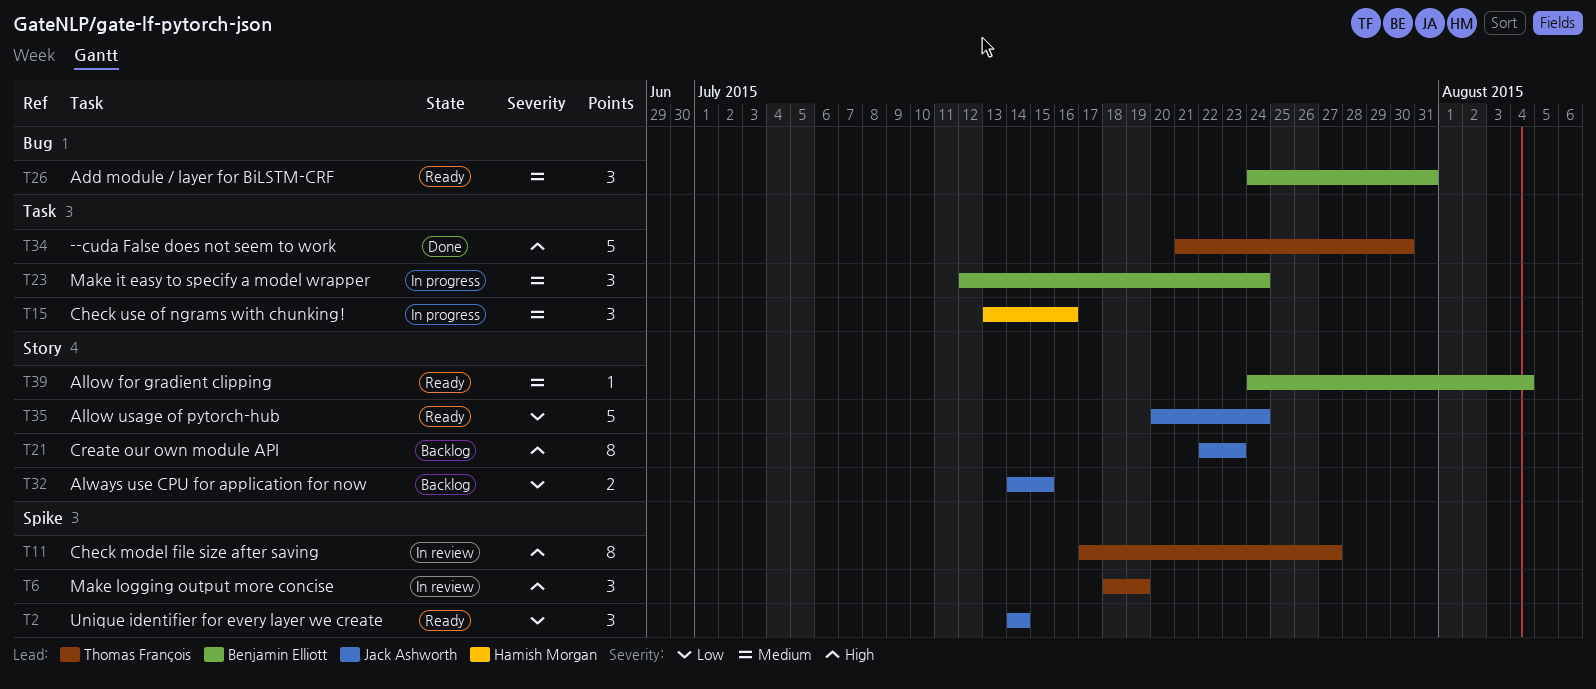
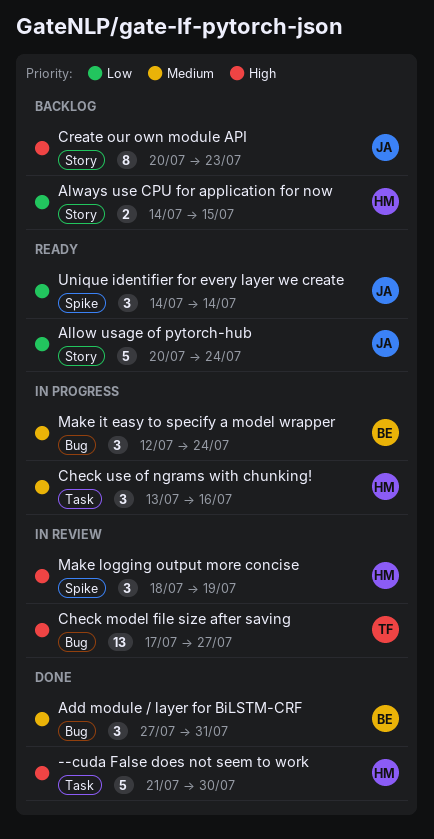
--cuda False does not seem to work, owner: Thomas François -> Hamish Morgan
Add module / layer for BiLSTM-CRF, status: Ready -> Done
Add module / layer for BiLSTM-CRF, start: Jul 24 -> Jul 27
Allow for gradient clipping: present -> none
Always use CPU for application for now, owner: Jack Ashworth -> Hamish Morgan
Check model file size after saving, label: Spike -> Bug
Check model file size after saving, estimate: 8 -> 13
Create our own module API, start: Jul 22 -> Jul 20
Make it easy to specify a model wrapper, label: Task -> Bug
Make logging output more concise, owner: Thomas François -> Hamish Morgan

